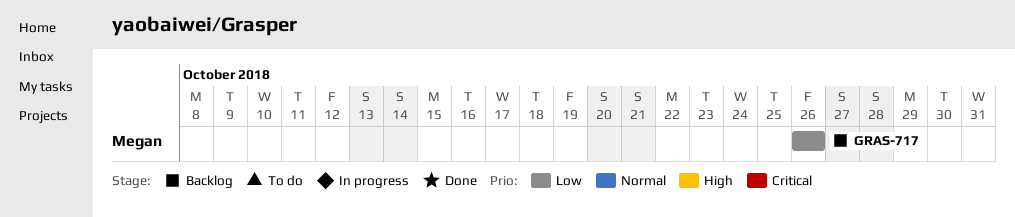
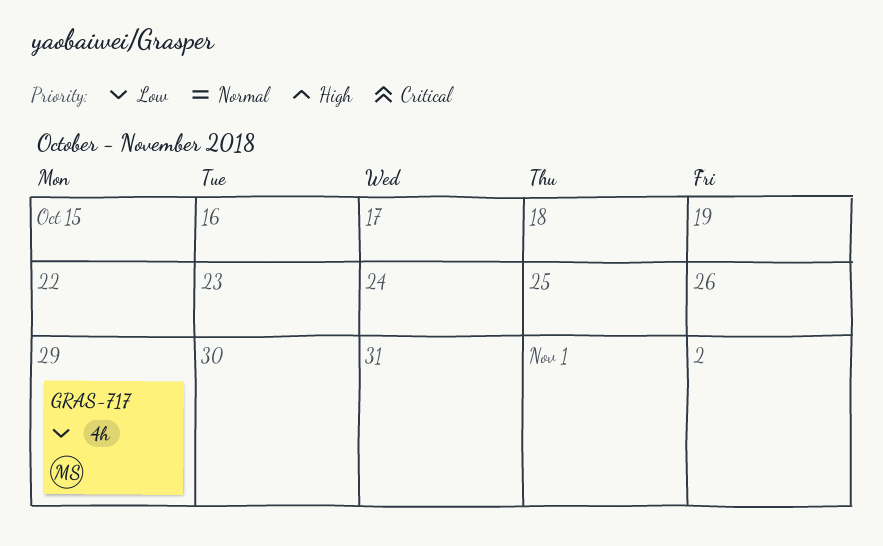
GRAS-717, due: Oct 26 -> Oct 29

